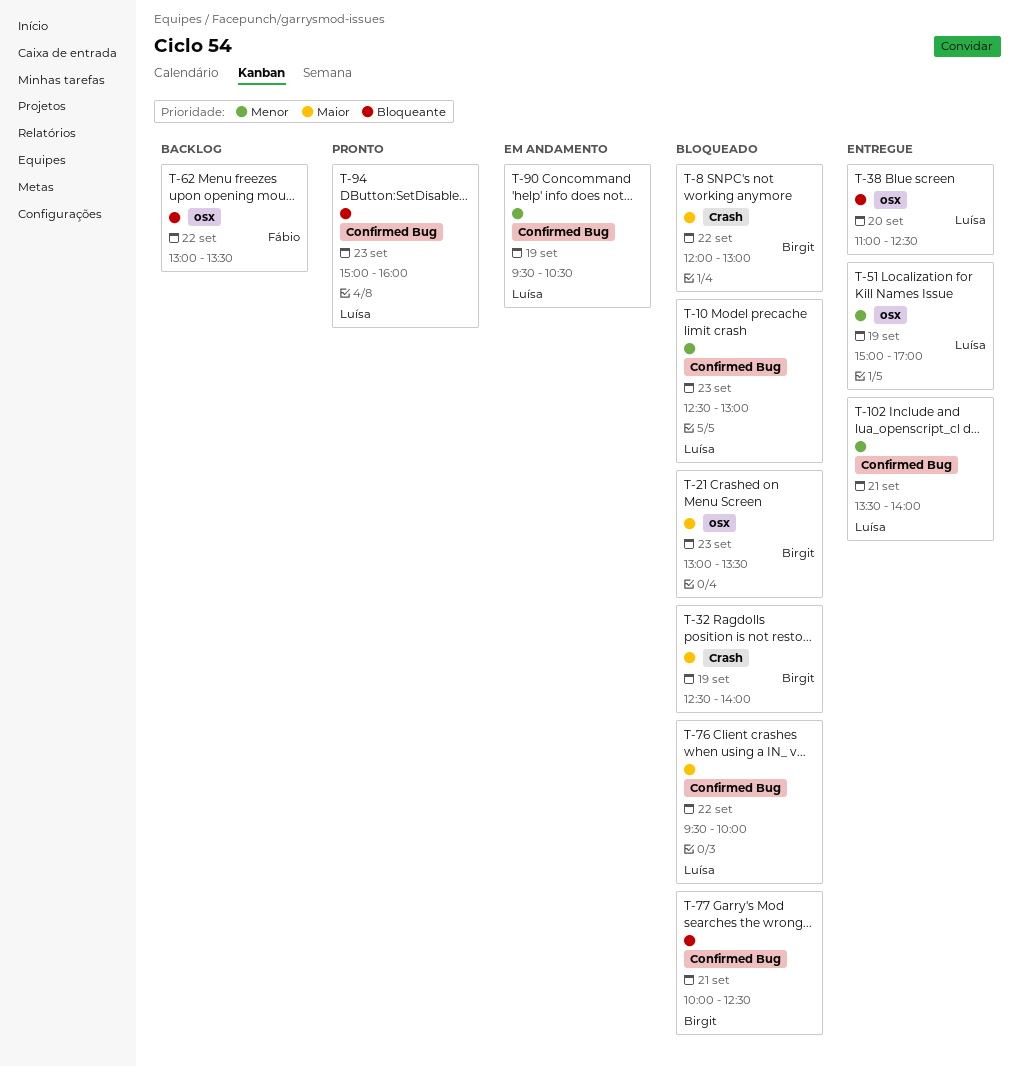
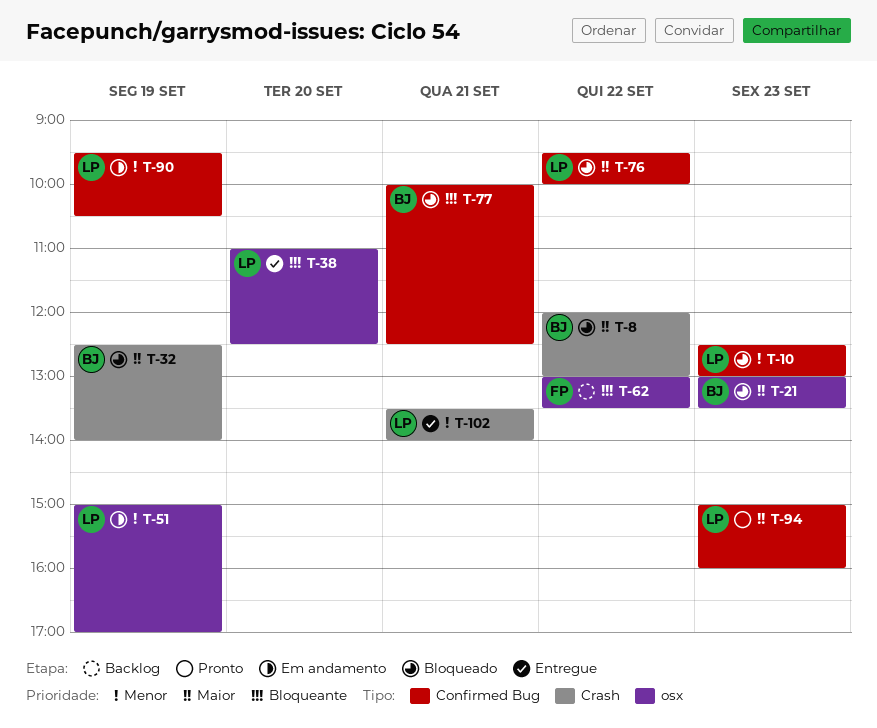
T-51, status: Entregue -> Em andamento
T-94, priority: Bloqueante -> Maior
T-102, label: Confirmed Bug -> Crash

